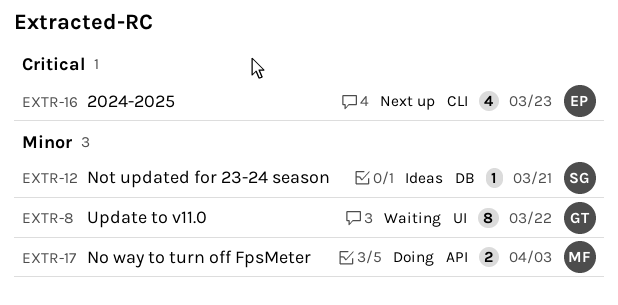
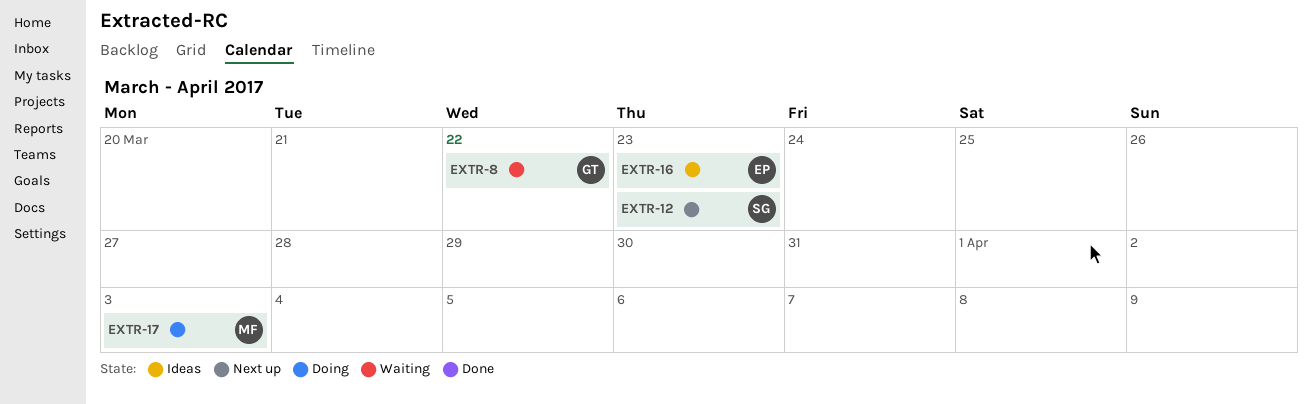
EXTR-12, status: Ideas -> Next up
EXTR-12, due: Mar 21 -> Mar 23
EXTR-16, status: Next up -> Ideas

